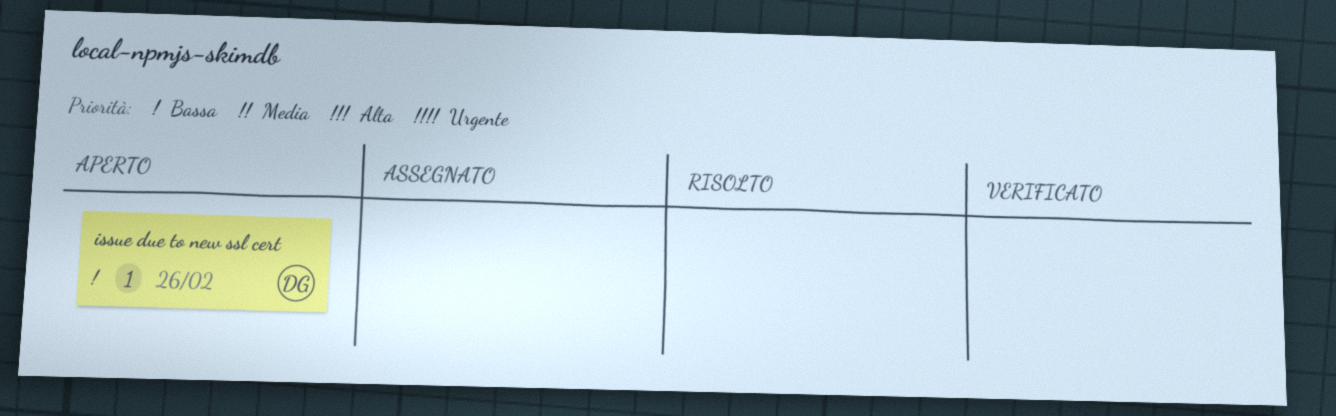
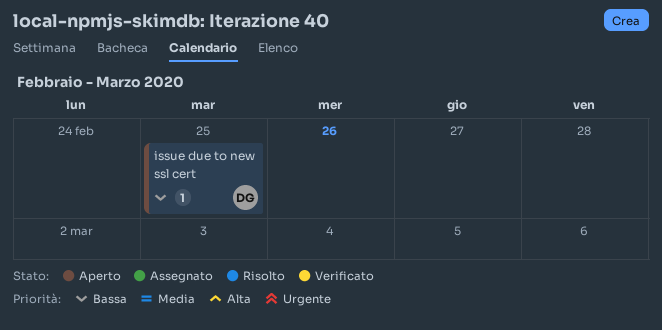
issue due to new ssl cert, due: Feb 26 -> Feb 25

